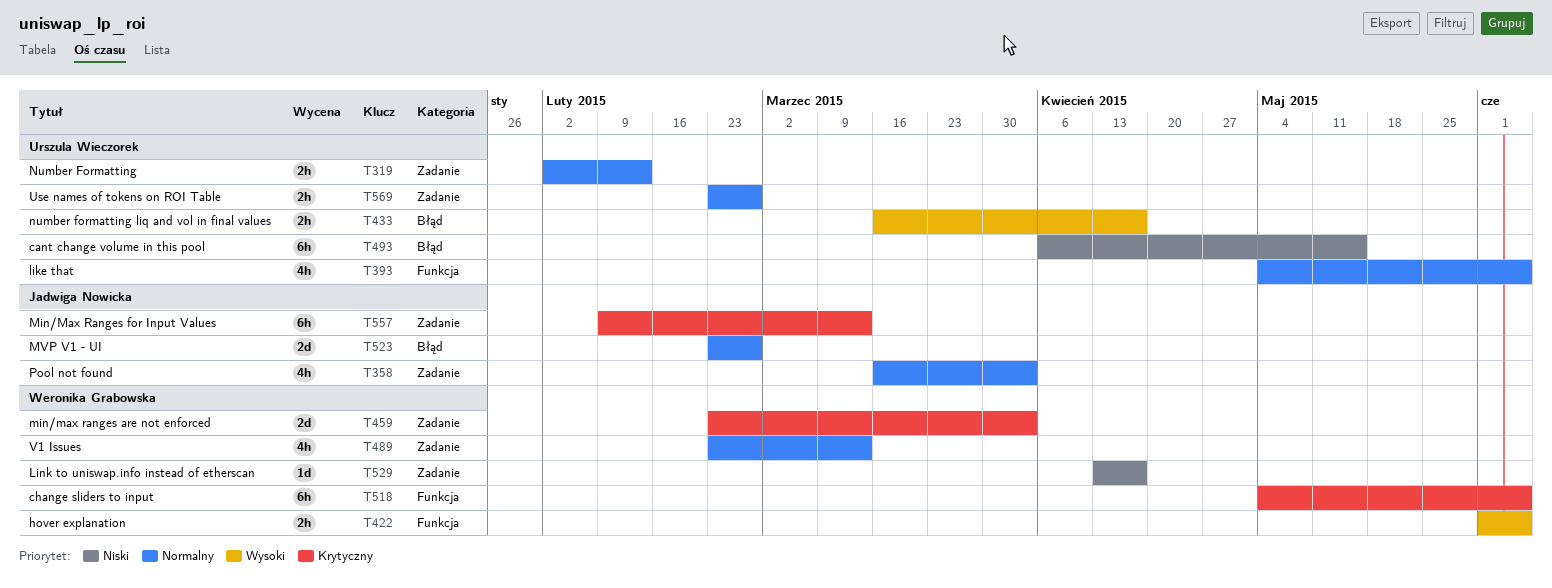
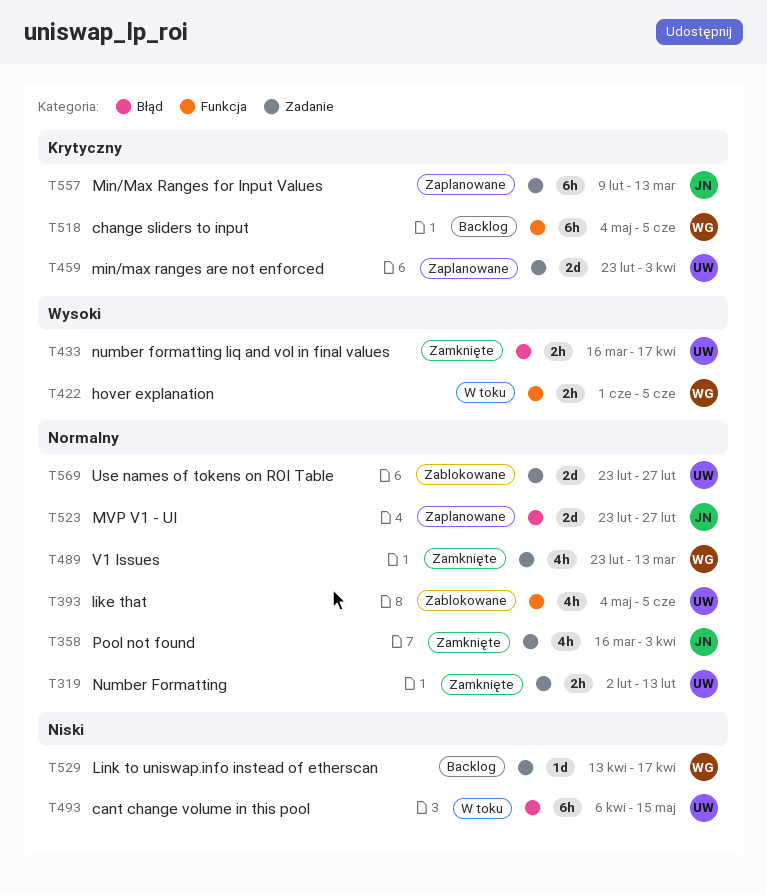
T459, owner: Weronika Grabowska -> Urszula Wieczorek
T569, estimate: 2h -> 2d

